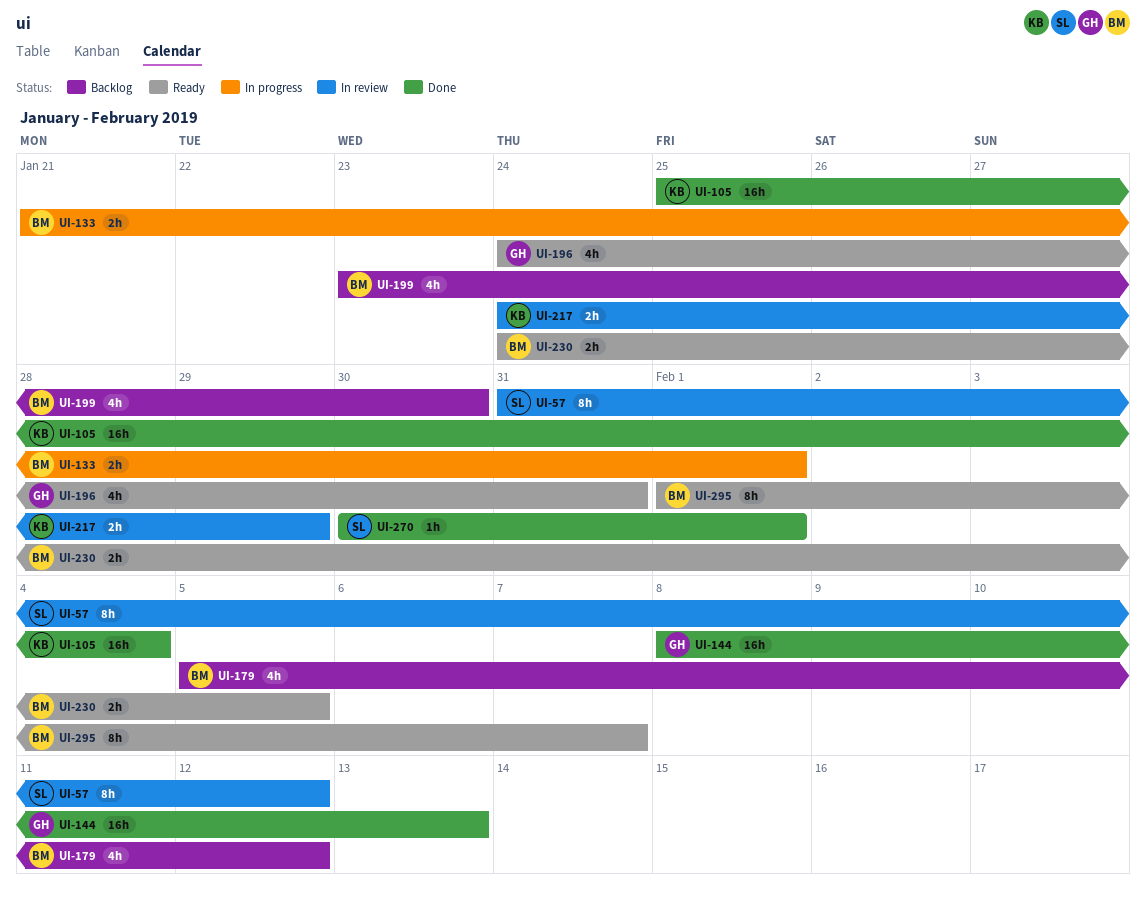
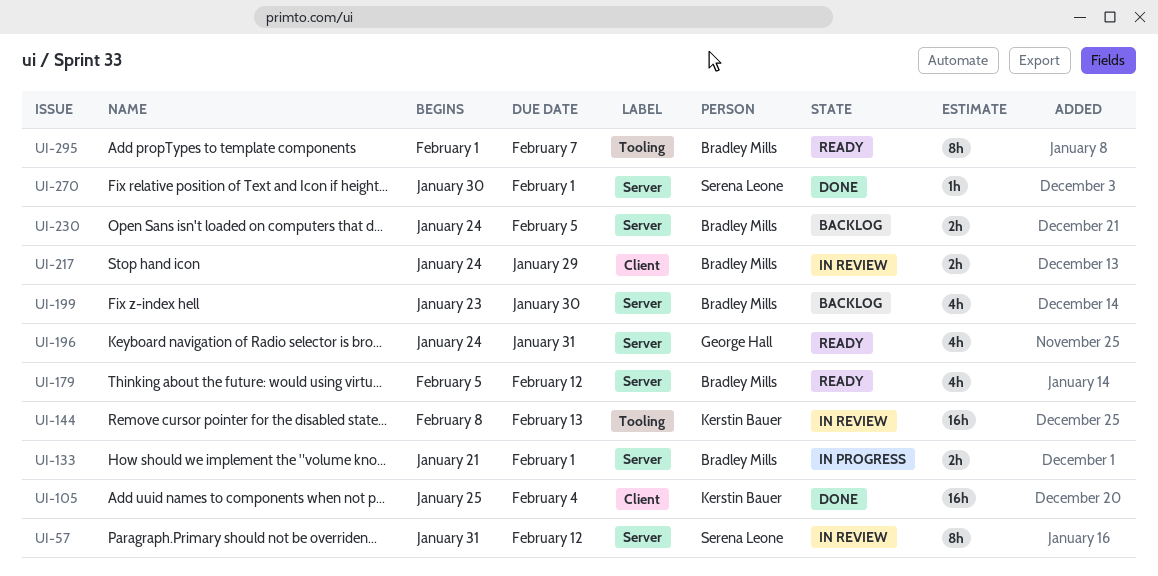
UI-144, status: Done -> In review
UI-144, owner: George Hall -> Kerstin Bauer
UI-179, status: Backlog -> Ready
UI-217, owner: Kerstin Bauer -> Bradley Mills
UI-230, status: Ready -> Backlog

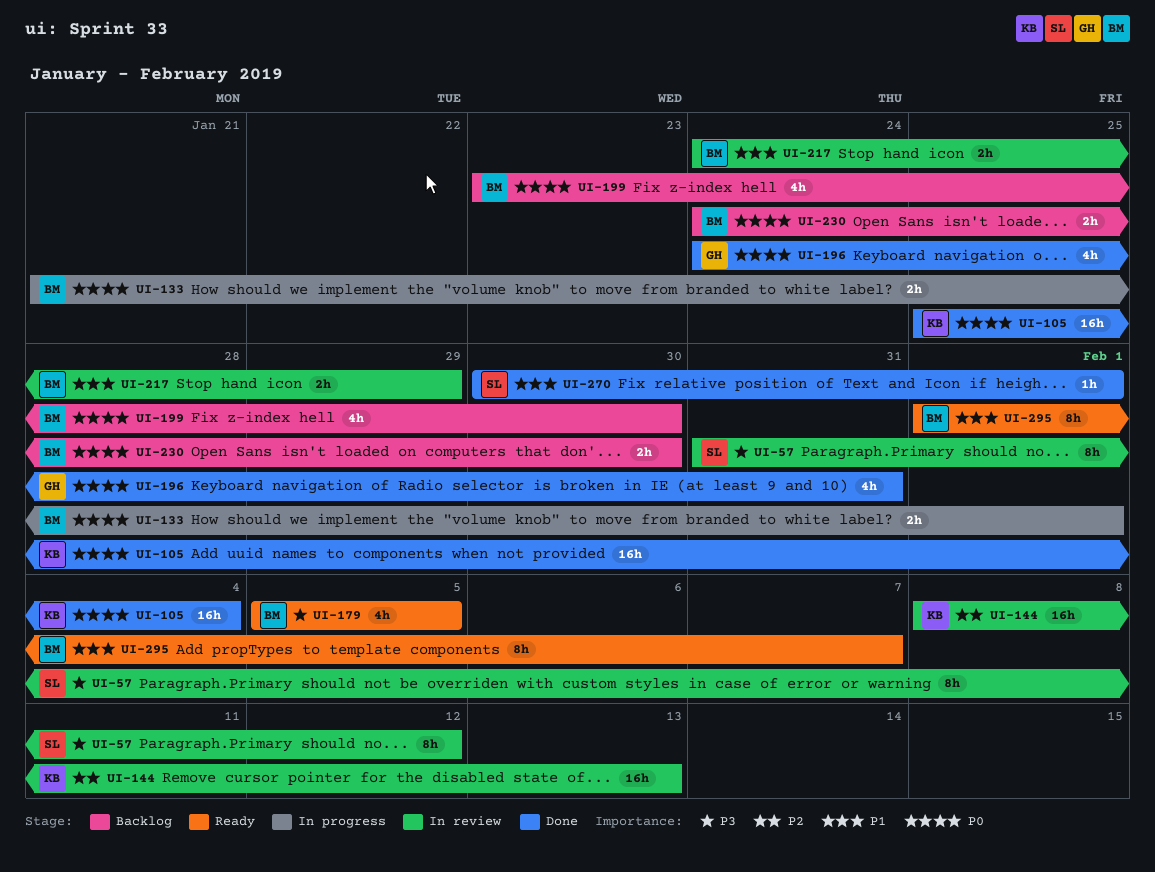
UI-179, due: Feb 12 -> Feb 5
UI-196, status: Ready -> Done
UI-230, due: Feb 5 -> Jan 30

